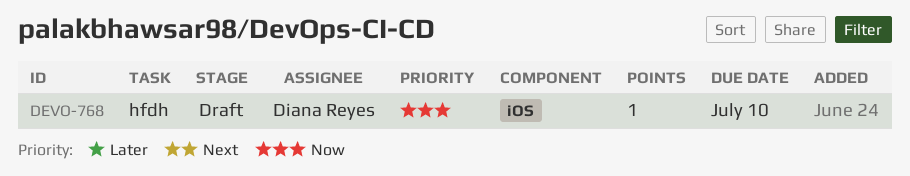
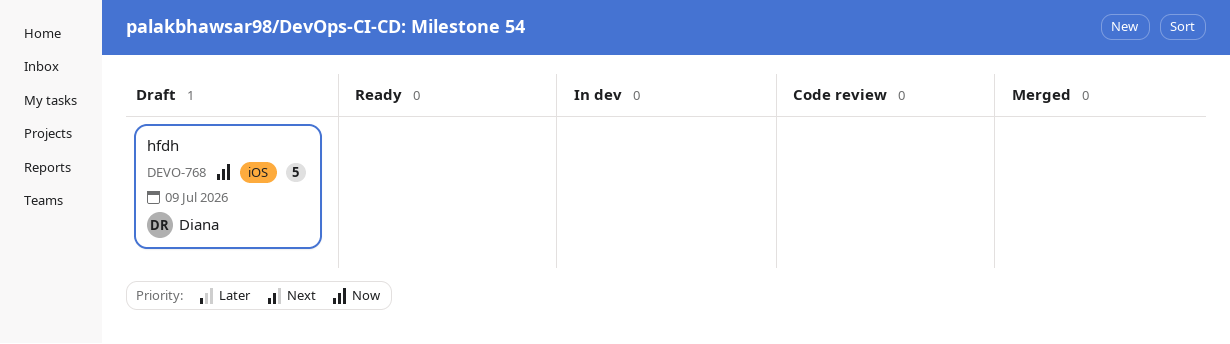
DEVO-768, estimate: 1 -> 5
DEVO-768, due: Jul 10 -> Jul 9

